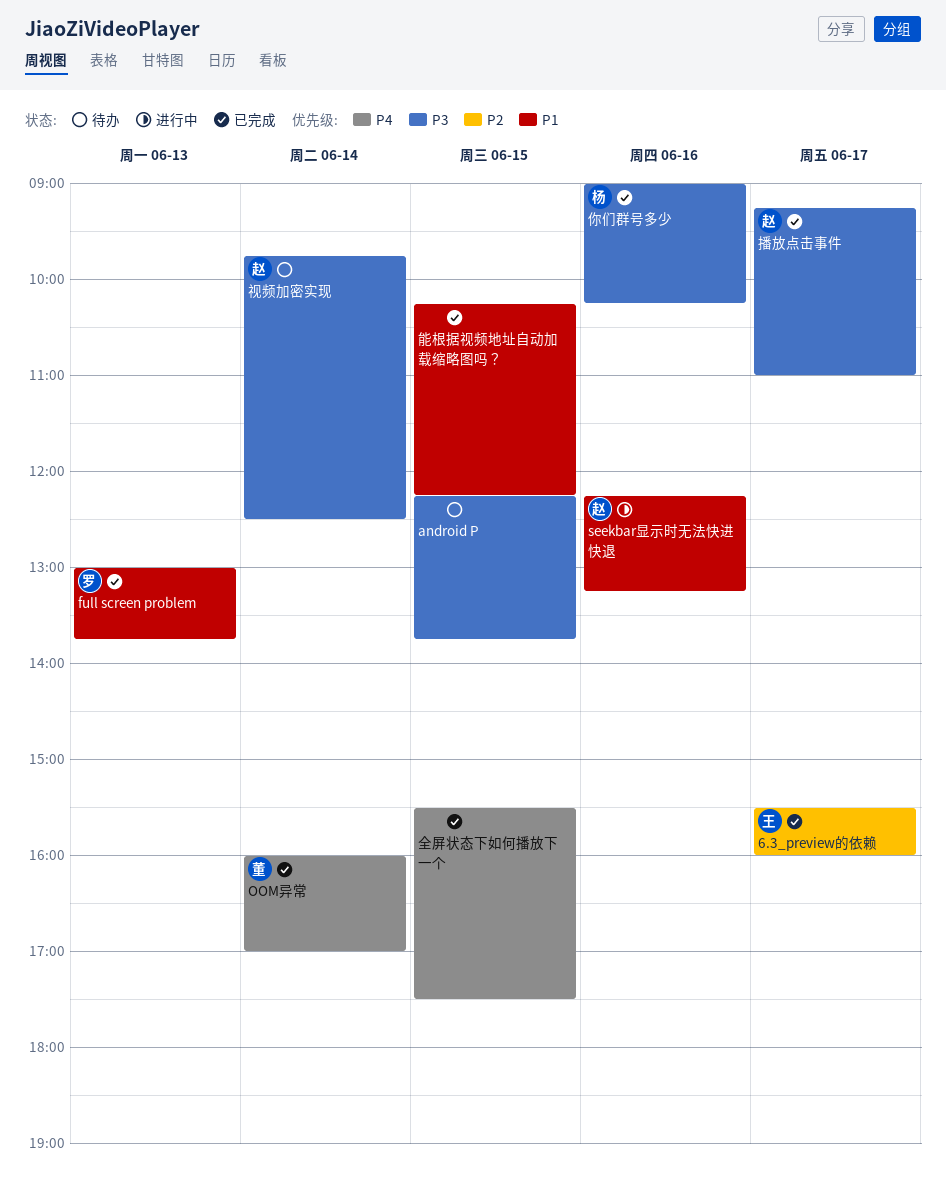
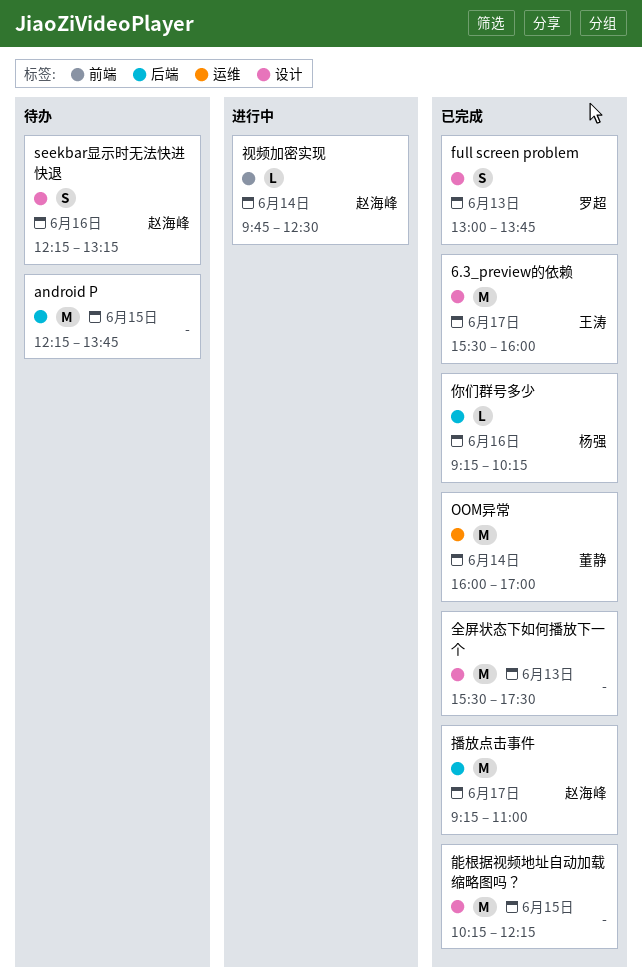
seekbar显示时无法快进快退, status: 进行中 -> 待办
你们群号多少, begins: 09:00 -> 09:15
全屏状态下如何播放下一个, day: Jun 15 -> Jun 13
视频加密实现, status: 待办 -> 进行中

